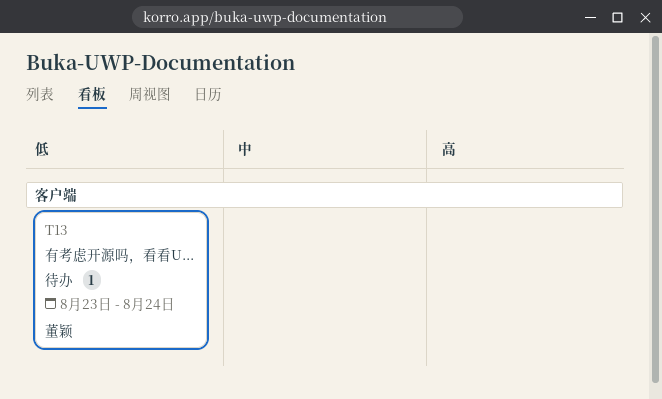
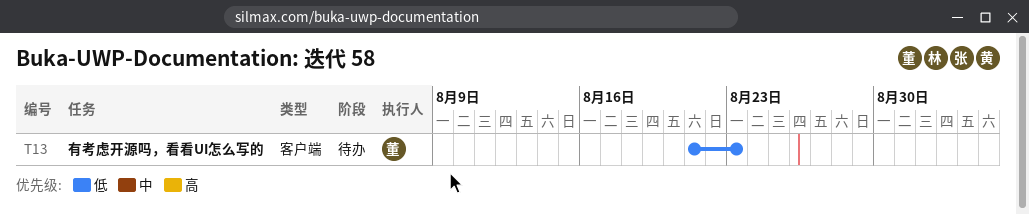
T13, start: Aug 23 -> Aug 21
T13, due: Aug 24 -> Aug 23

